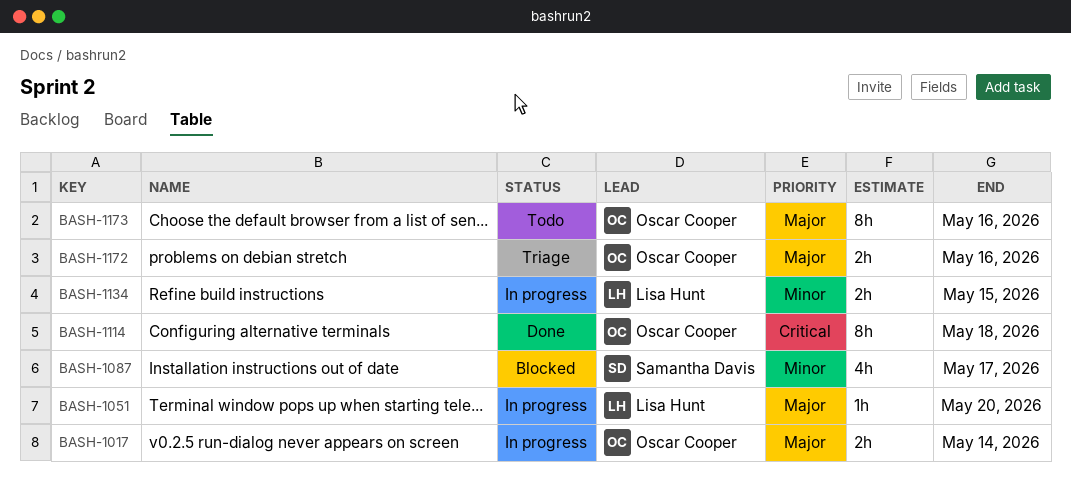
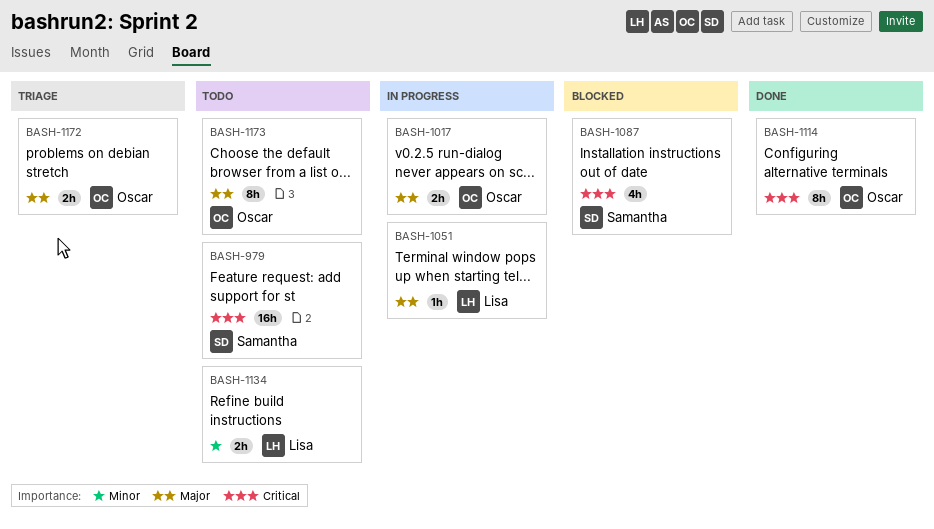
BASH-979: none -> present
BASH-1087, priority: Minor -> Critical
BASH-1134, status: In progress -> Todo

